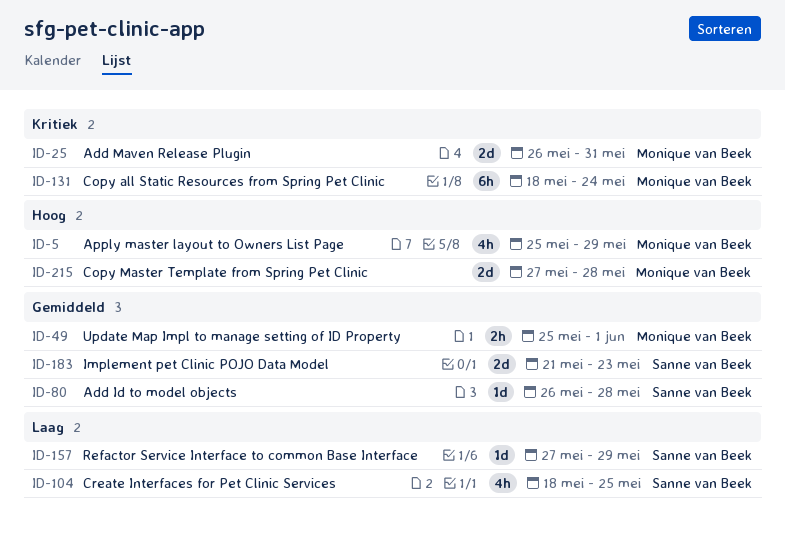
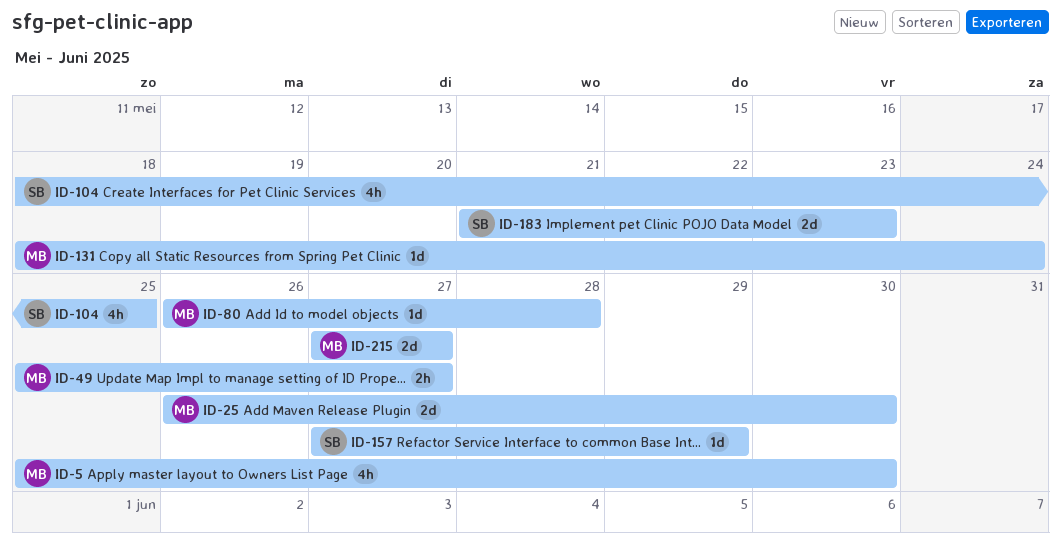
ID-5, due: May 29 -> May 30
ID-25, due: May 31 -> May 30
ID-49, due: Jun 1 -> May 27
ID-80, owner: Sanne van Beek -> Monique van Beek
ID-131, estimate: 6h -> 1d
ID-215, due: May 28 -> May 27

